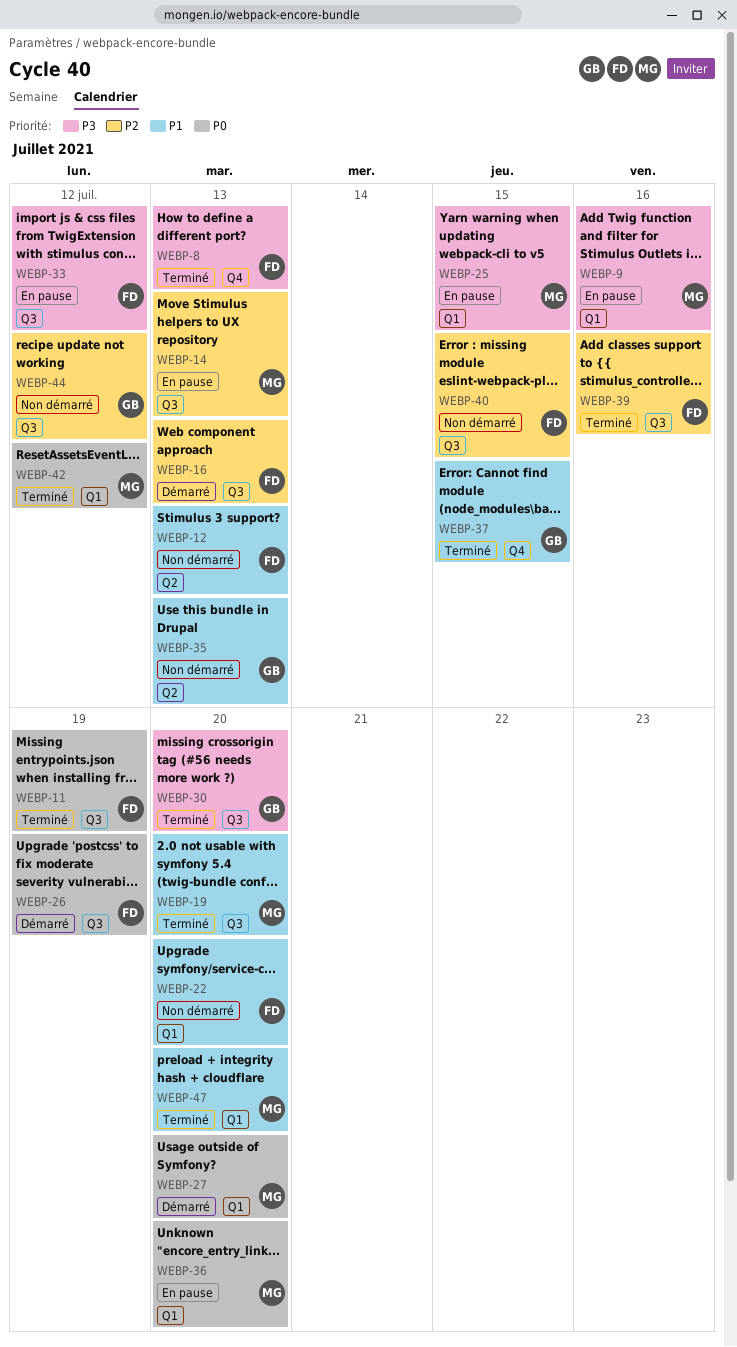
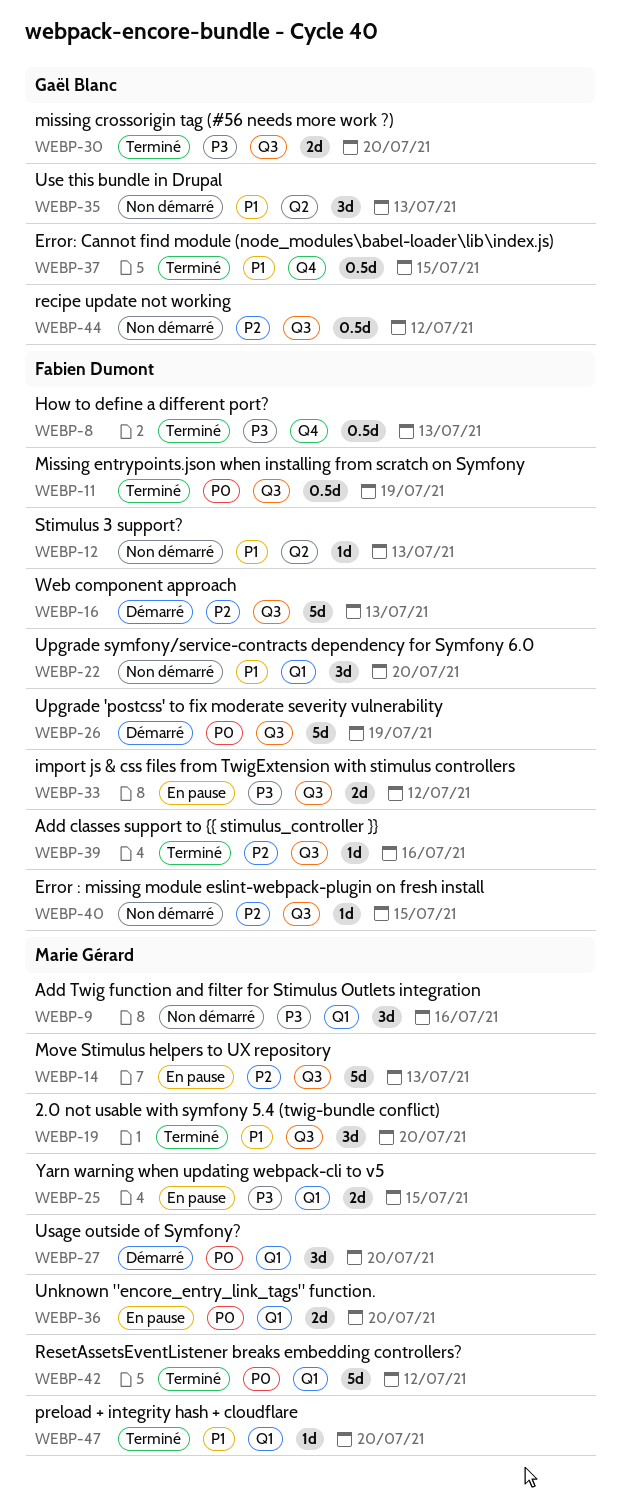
WEBP-9, status: En pause -> Non démarré

